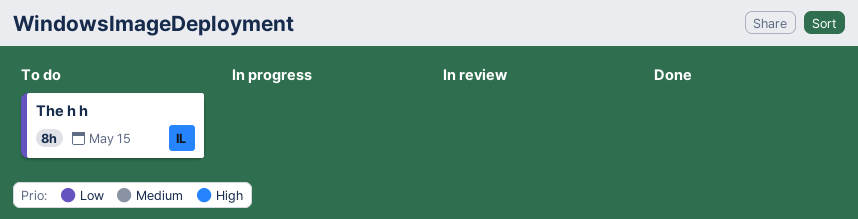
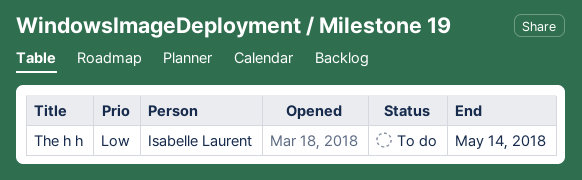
The h h, due: May 15 -> May 14

